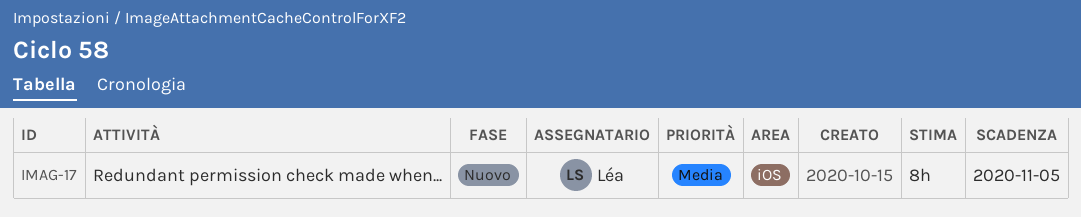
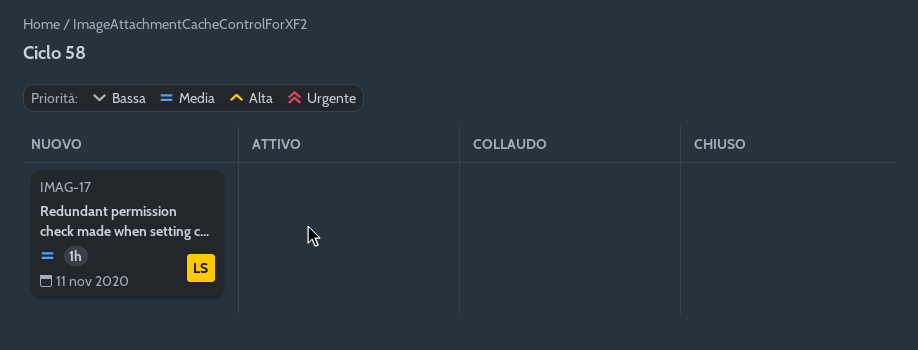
IMAG-17, estimate: 8h -> 1h
IMAG-17, due: Nov 5 -> Nov 11

